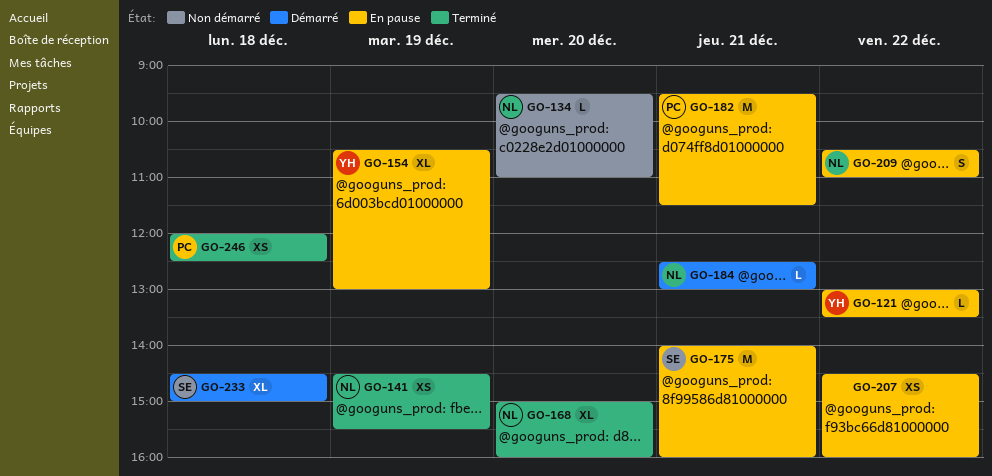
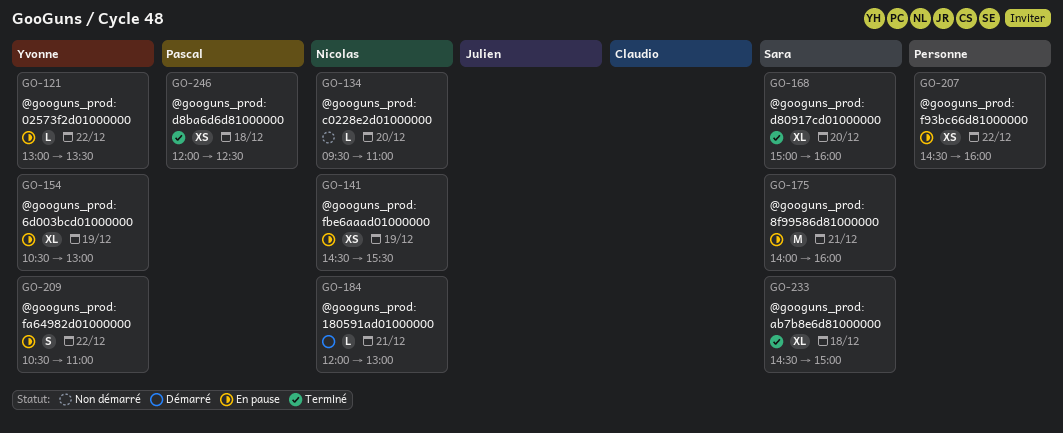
GO-141, status: Terminé -> En pause
GO-168, owner: Nicolas -> Sara
GO-182: present -> none
GO-184, begins: 12:30 -> 12:00
GO-209, owner: Nicolas -> Yvonne
GO-233, status: Démarré -> Terminé

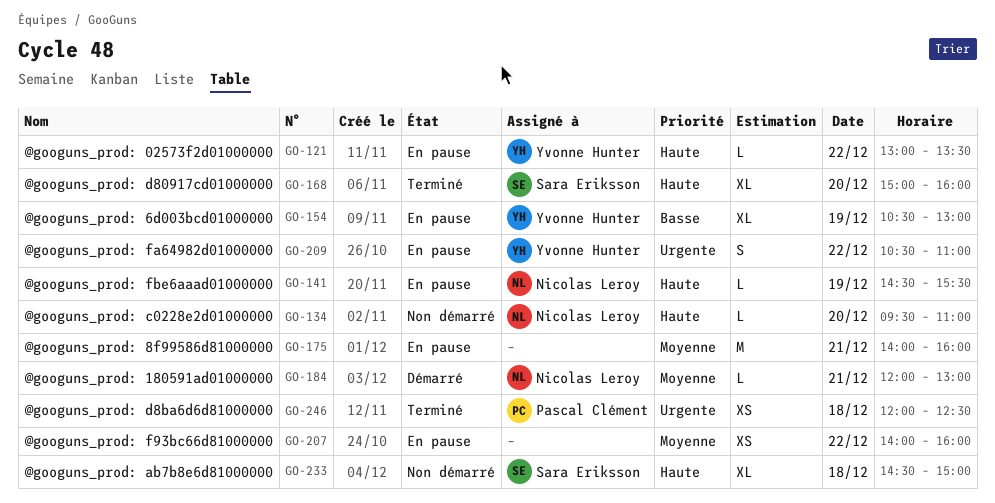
GO-141, estimate: XS -> L
GO-175, owner: Sara Eriksson -> none
GO-207, begins: 14:30 -> 14:00
GO-233, status: Terminé -> Non démarré

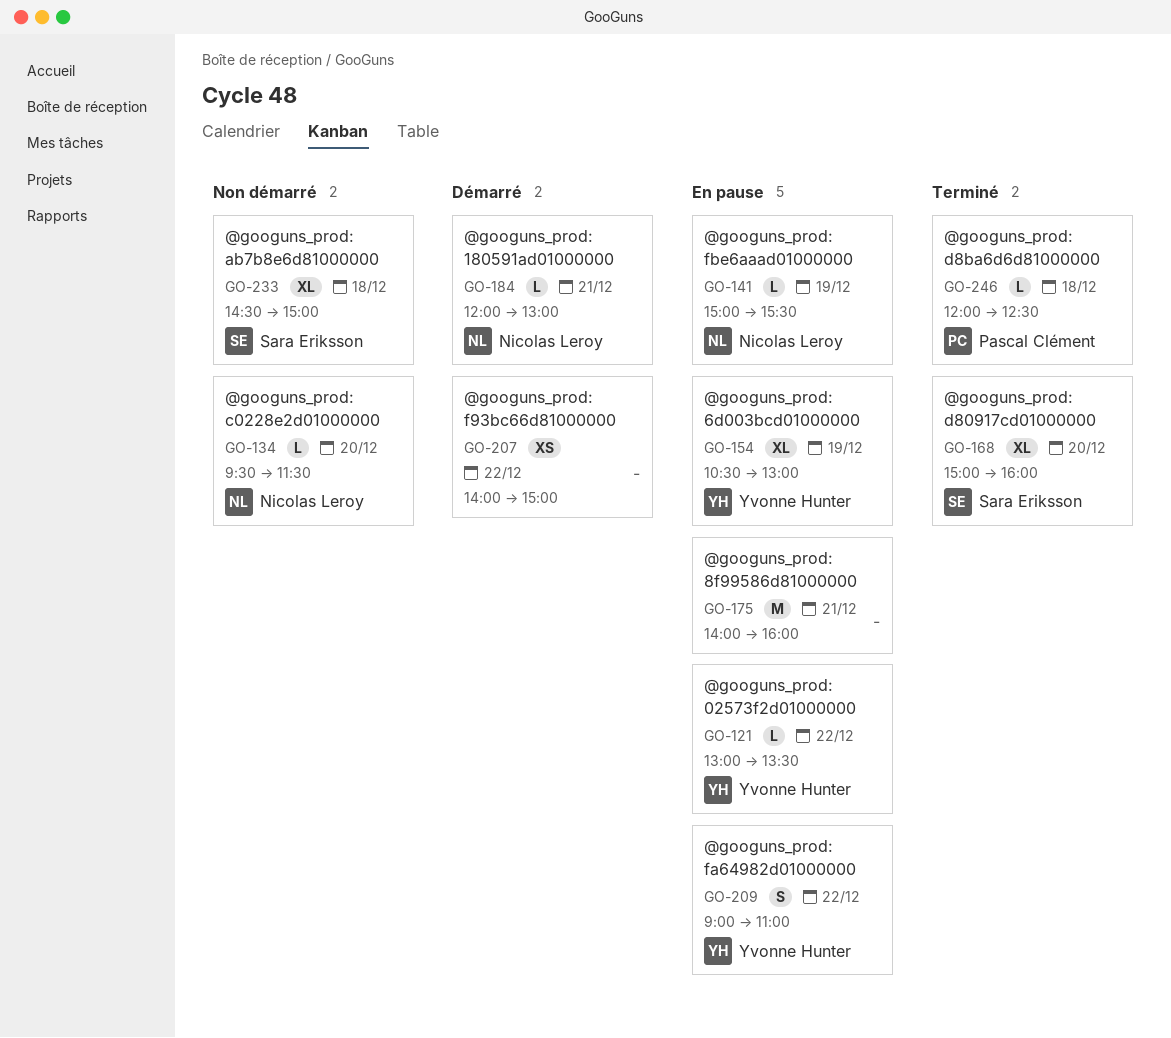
GO-134, ends: 11:00 -> 11:30
GO-141, begins: 14:30 -> 15:00
GO-207, status: En pause -> Démarré
GO-207, ends: 16:00 -> 15:00
GO-209, begins: 10:30 -> 09:00
GO-246, estimate: XS -> L

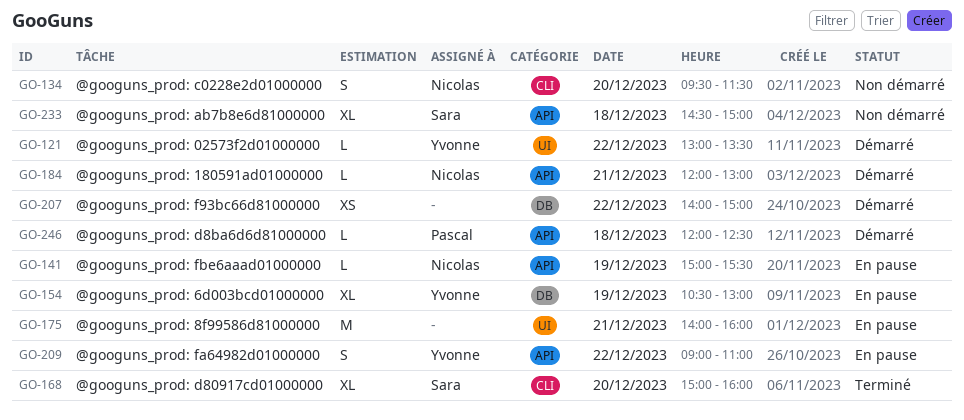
GO-121, status: En pause -> Démarré
GO-134, estimate: L -> S
GO-246, status: Terminé -> Démarré

